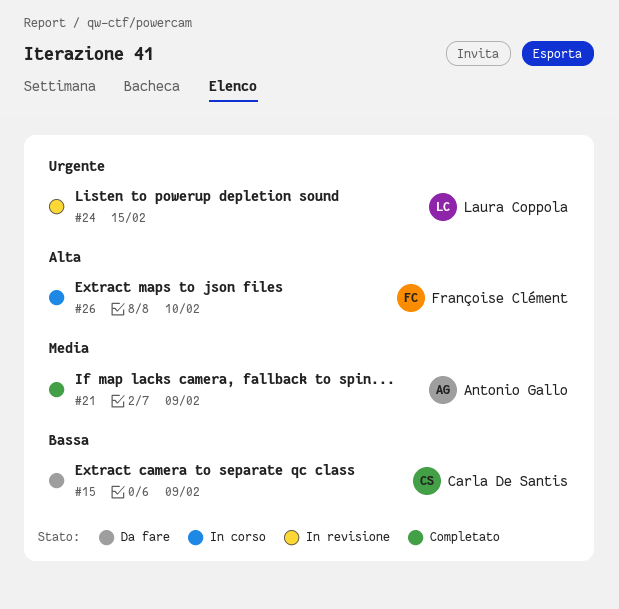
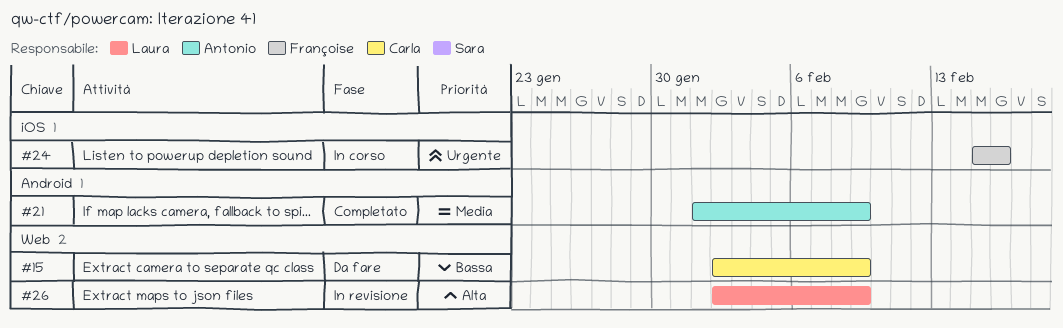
#24, status: In revisione -> In corso
#24, owner: Laura Coppola -> Françoise Clément
#24, due: Feb 15 -> Feb 16
#26, status: In corso -> In revisione
#26, owner: Françoise Clément -> Laura Coppola
#26, due: Feb 10 -> Feb 9

